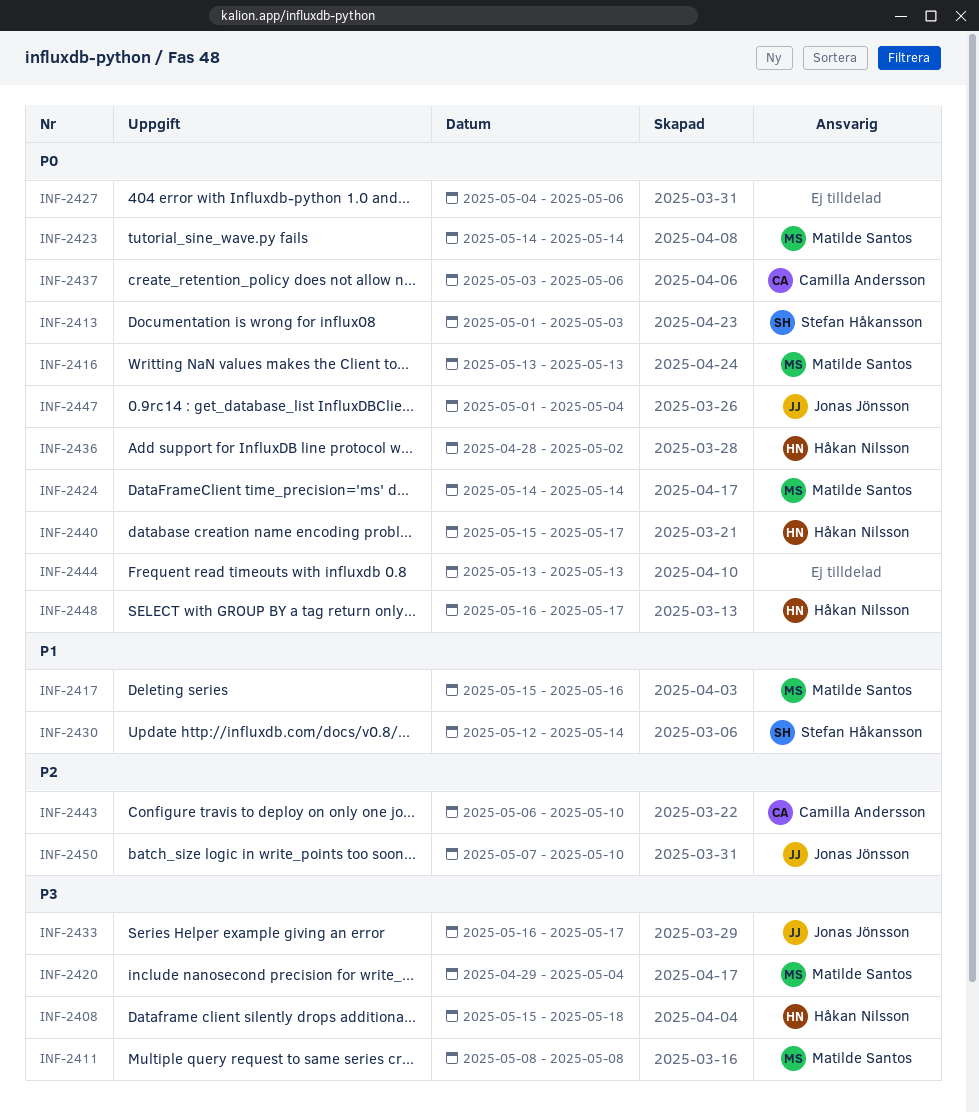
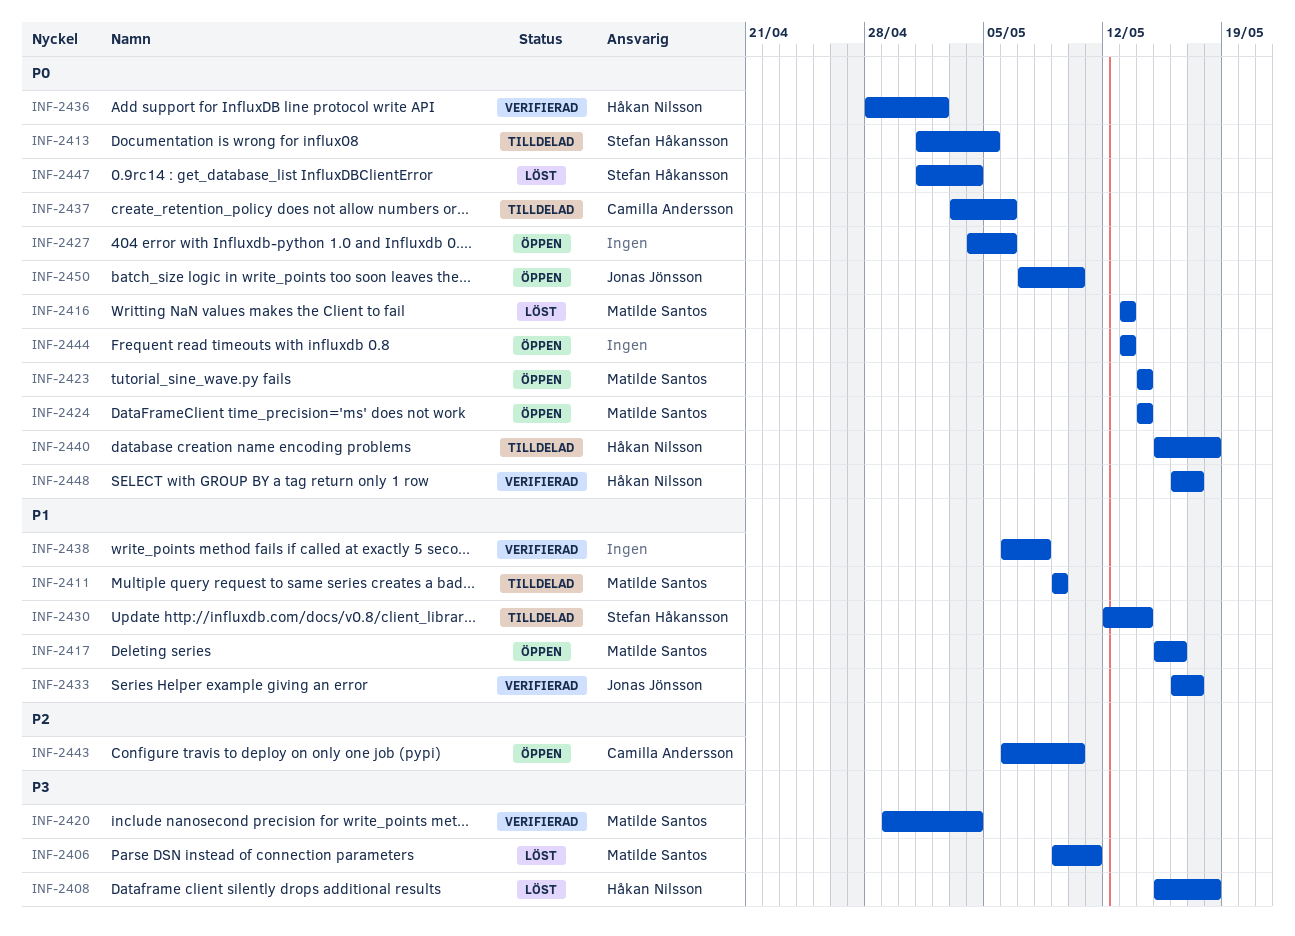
INF-2406: none -> present
INF-2411, priority: P3 -> P1
INF-2411, start: May 8 -> May 9
INF-2411, due: May 8 -> May 9
INF-2413, due: May 3 -> May 5
INF-2433, priority: P3 -> P1
INF-2438: none -> present
INF-2440, due: May 17 -> May 18
INF-2447, owner: Jonas Jönsson -> Stefan Håkansson
INF-2450, priority: P2 -> P0

